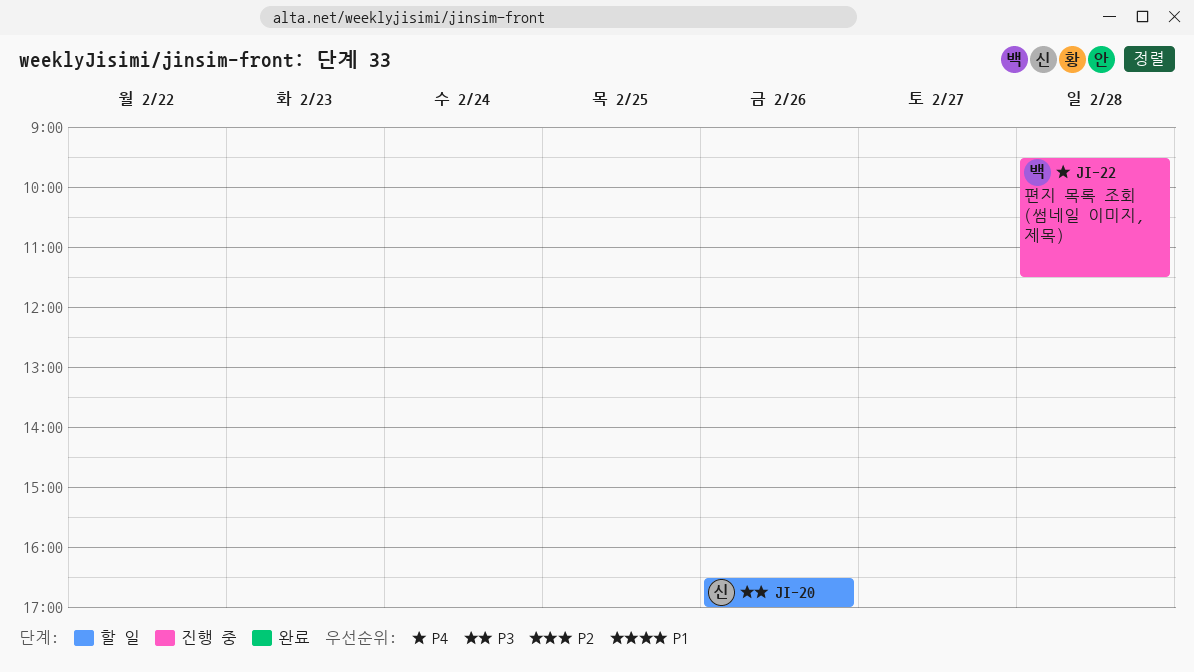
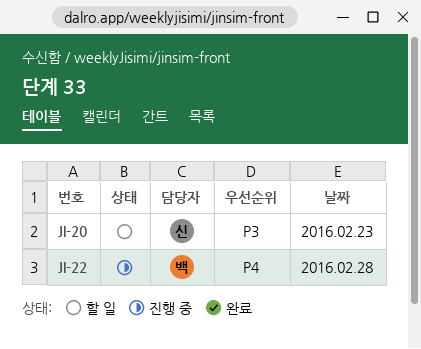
JI-20, day: Feb 26 -> Feb 23

